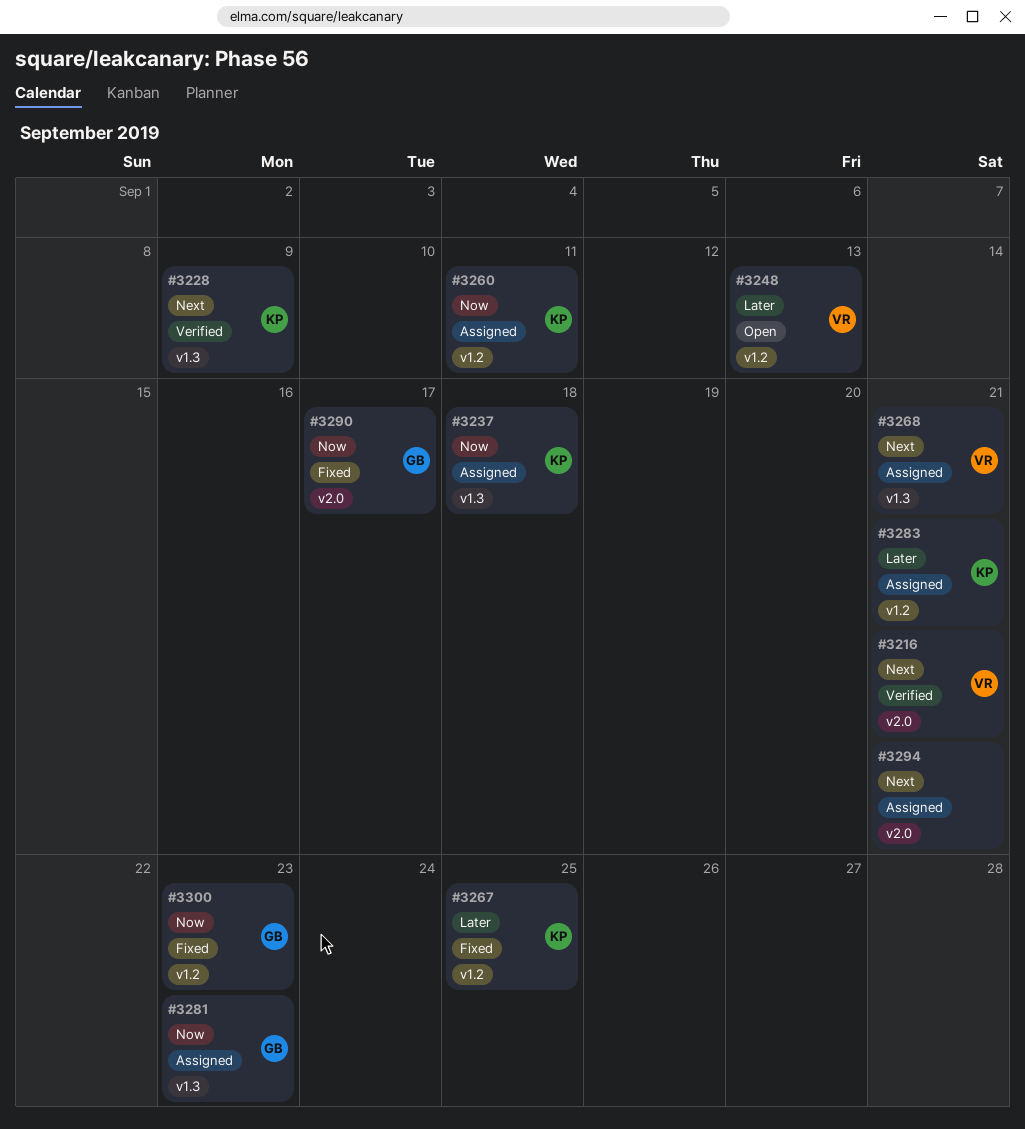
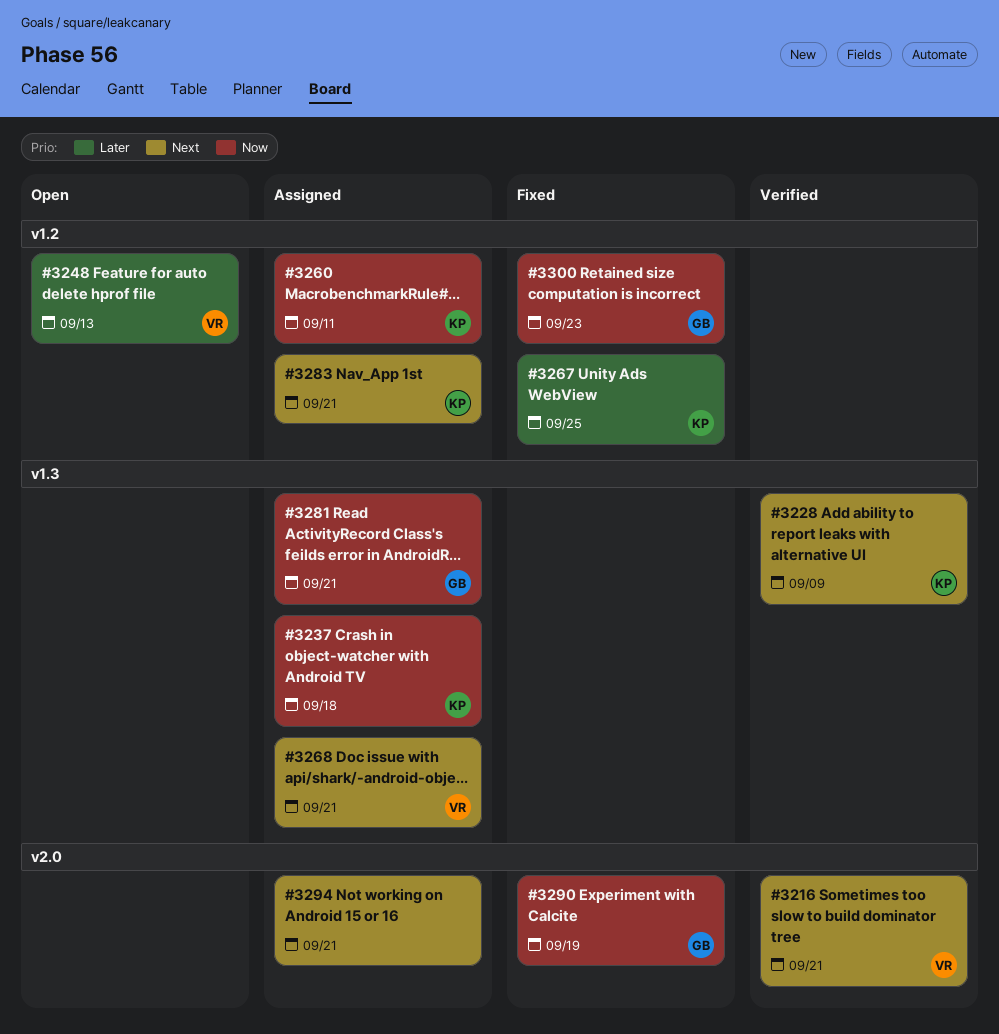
#3281, due: Sep 23 -> Sep 21
#3283, priority: Later -> Next
#3290, due: Sep 17 -> Sep 19

